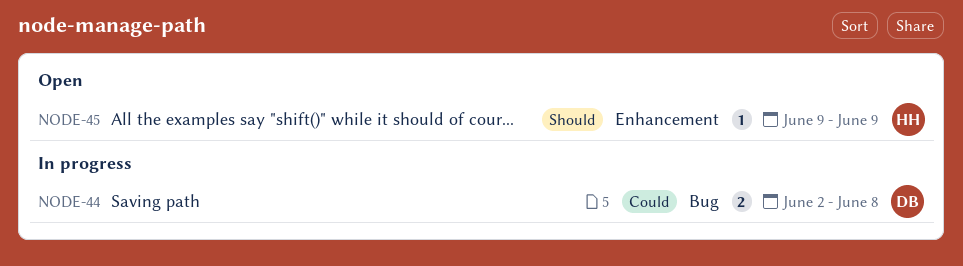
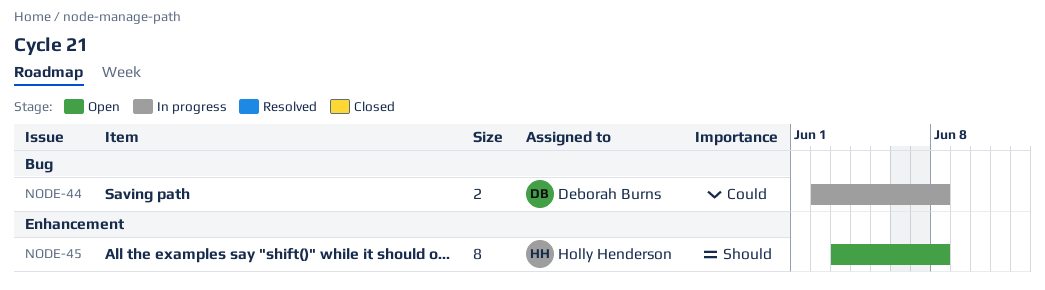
NODE-45, estimate: 1 -> 8
NODE-45, start: Jun 9 -> Jun 3
NODE-45, due: Jun 9 -> Jun 8

